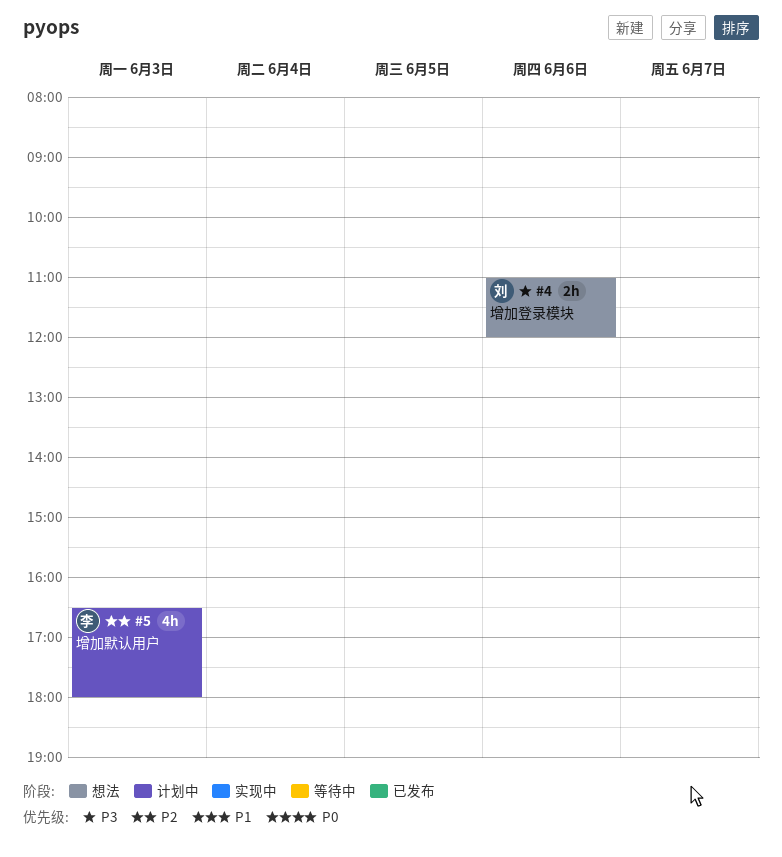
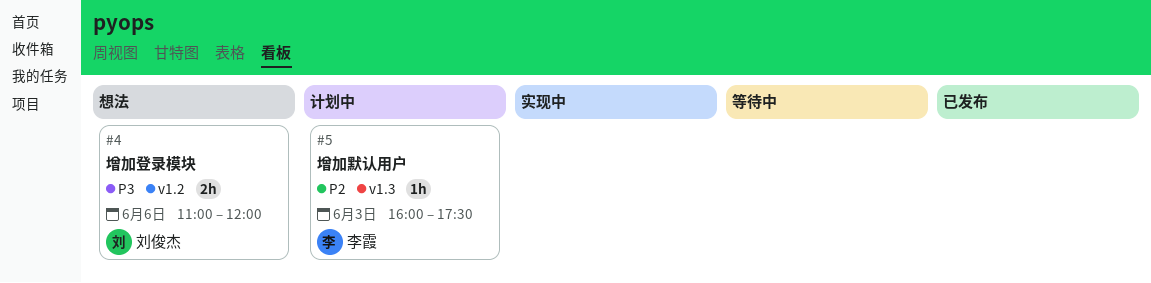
#5, estimate: 4h -> 1h
#5, begins: 16:30 -> 16:00
#5, ends: 18:00 -> 17:30

